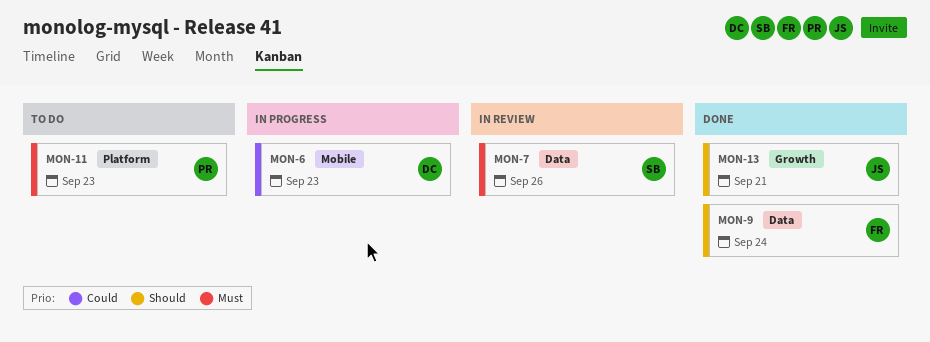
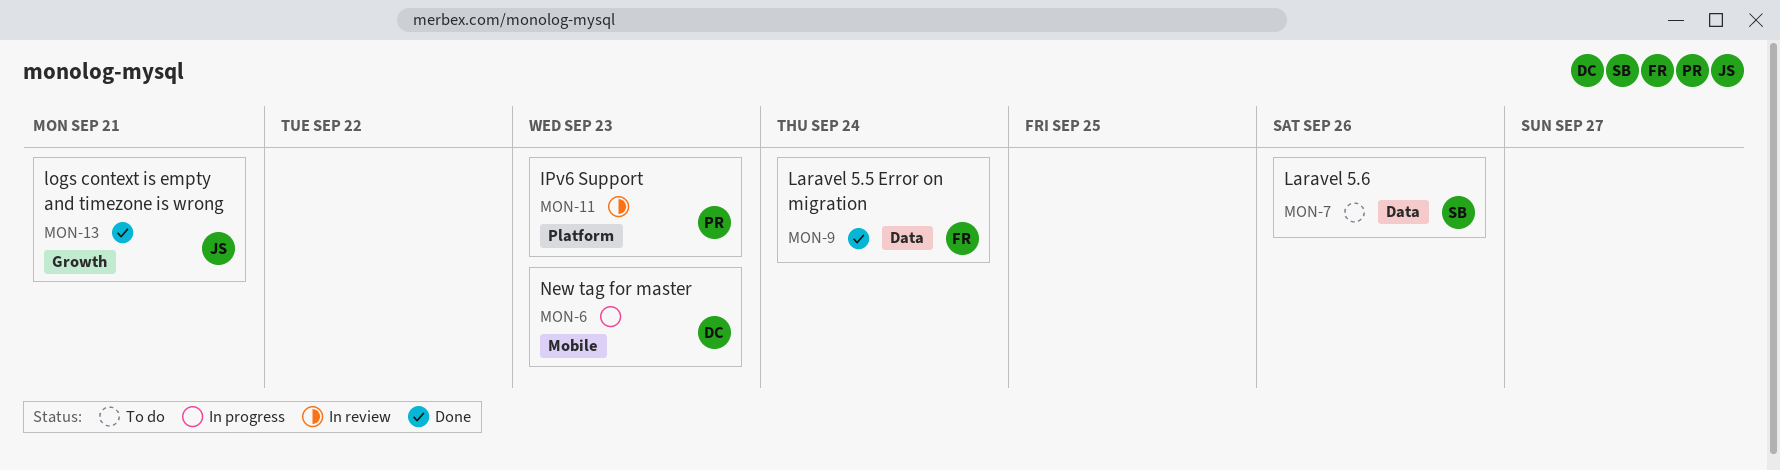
MON-7, status: In review -> To do
MON-11, status: To do -> In review

